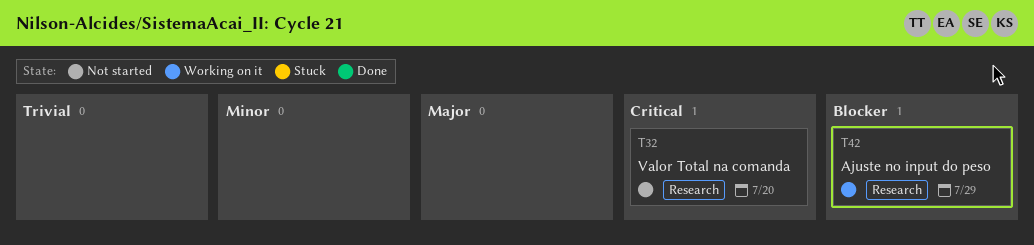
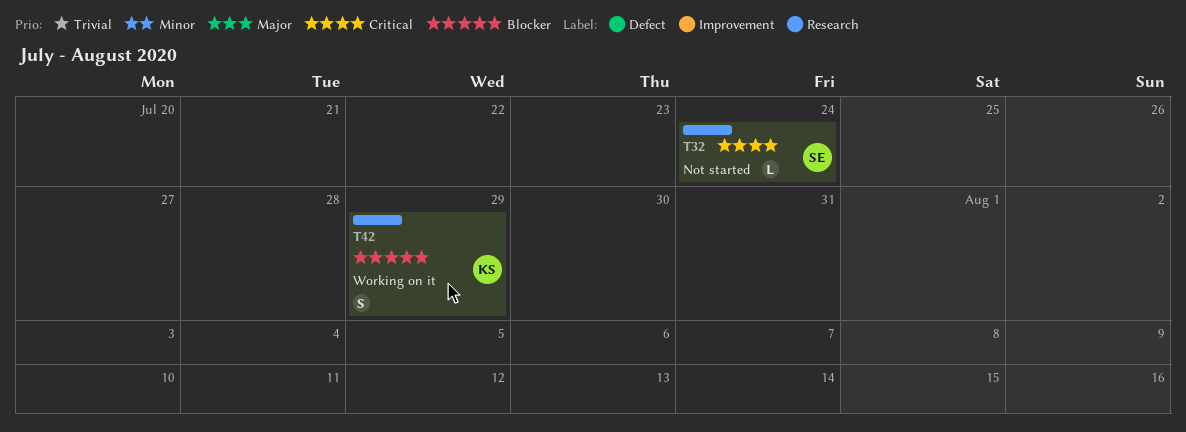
T32, due: Jul 20 -> Jul 24

